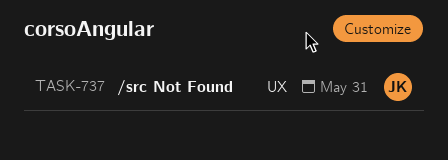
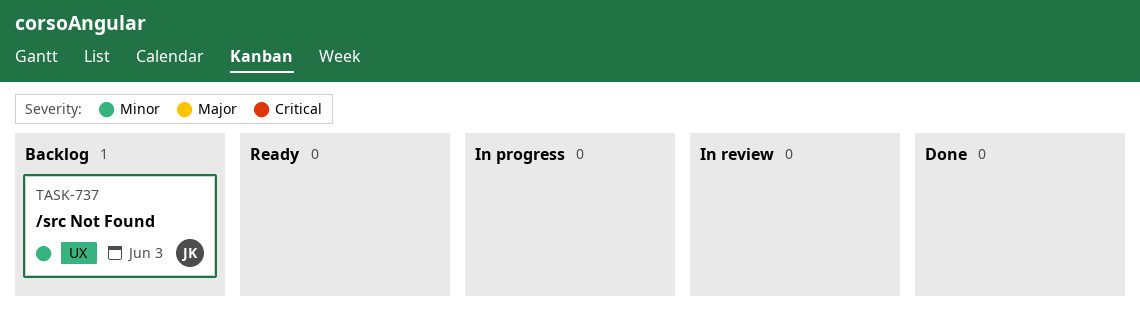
TASK-737, due: May 31 -> Jun 3

